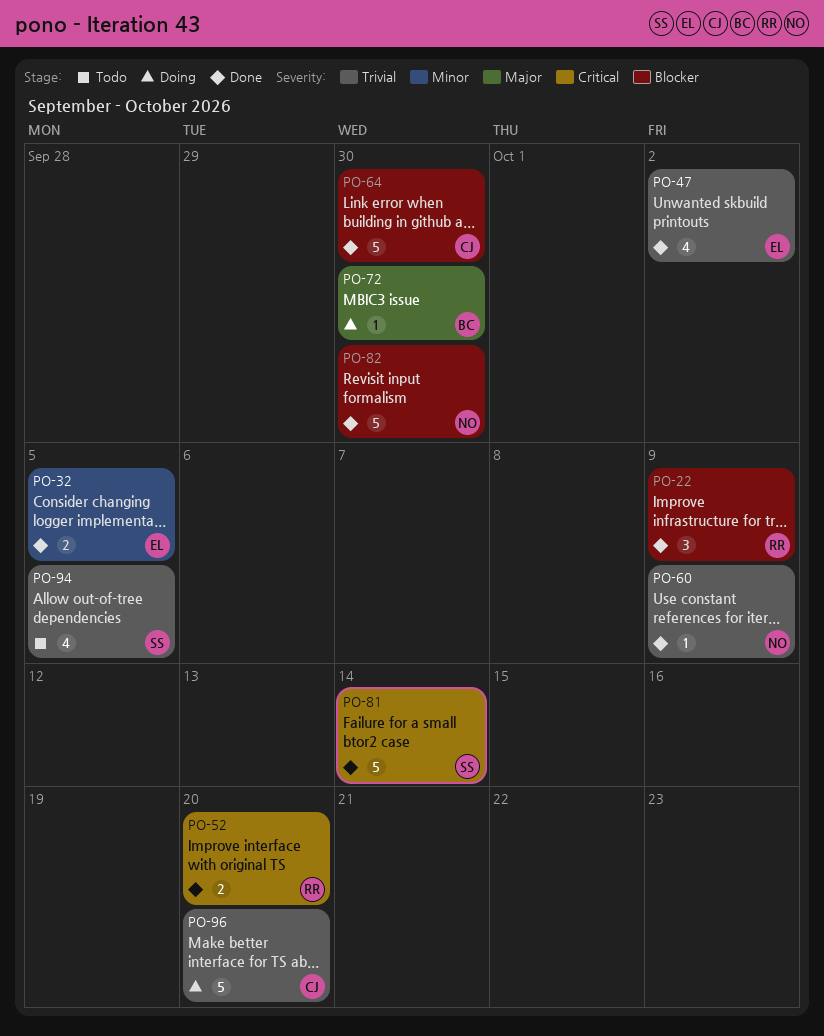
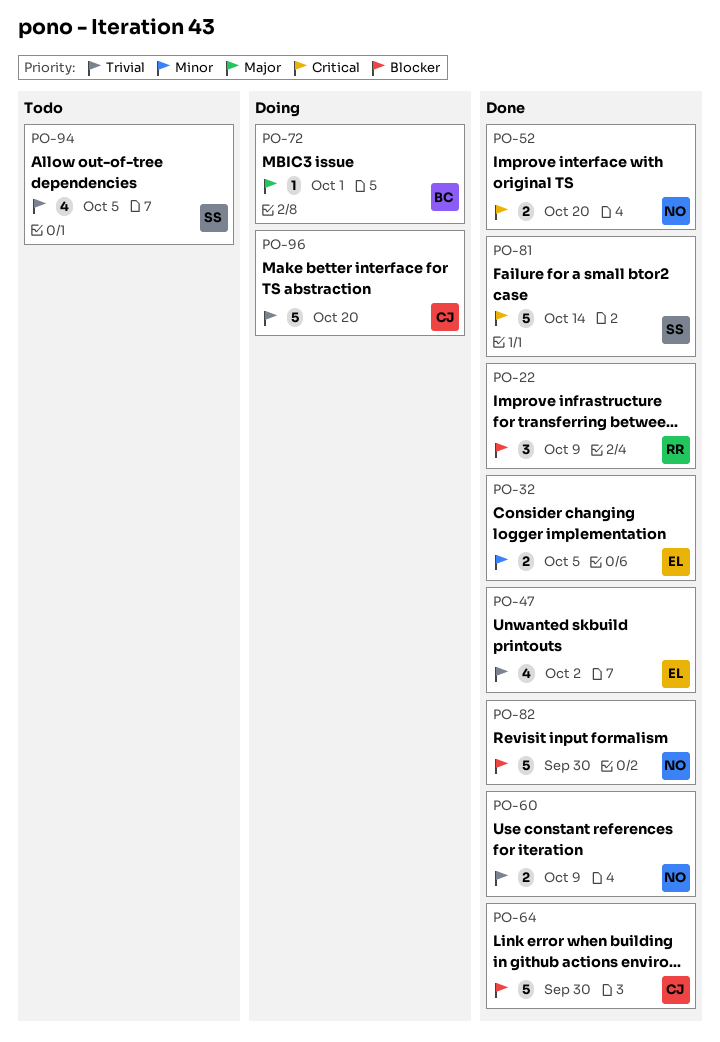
PO-52, owner: RR -> NO
PO-60, estimate: 1 -> 2
PO-72, due: Sep 30 -> Oct 1

